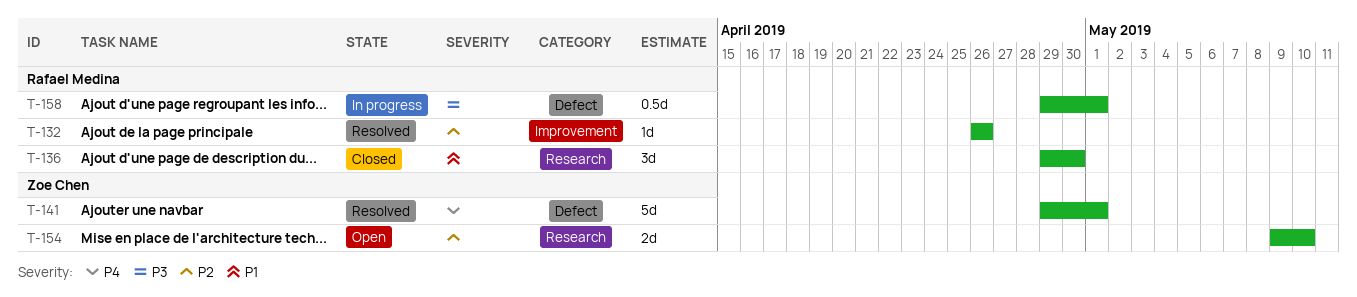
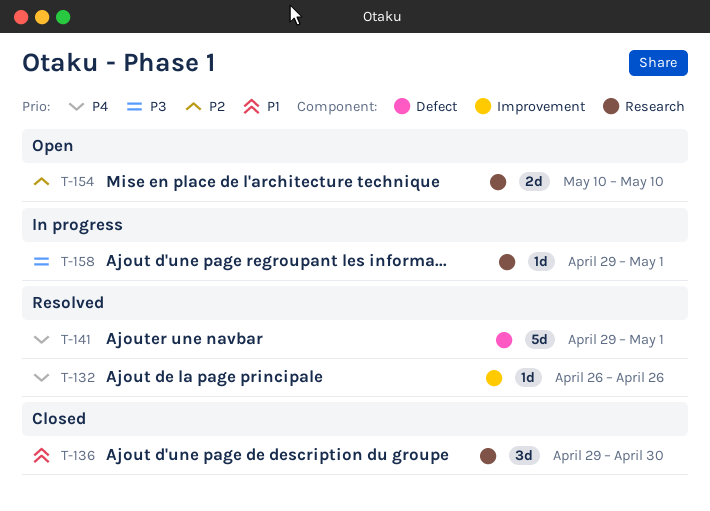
T-132, priority: P2 -> P4
T-154, start: May 9 -> May 10
T-158, label: Defect -> Research
T-158, estimate: 0.5d -> 1d

